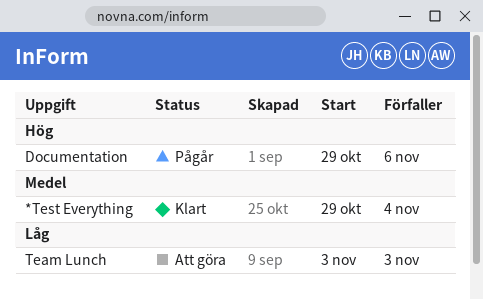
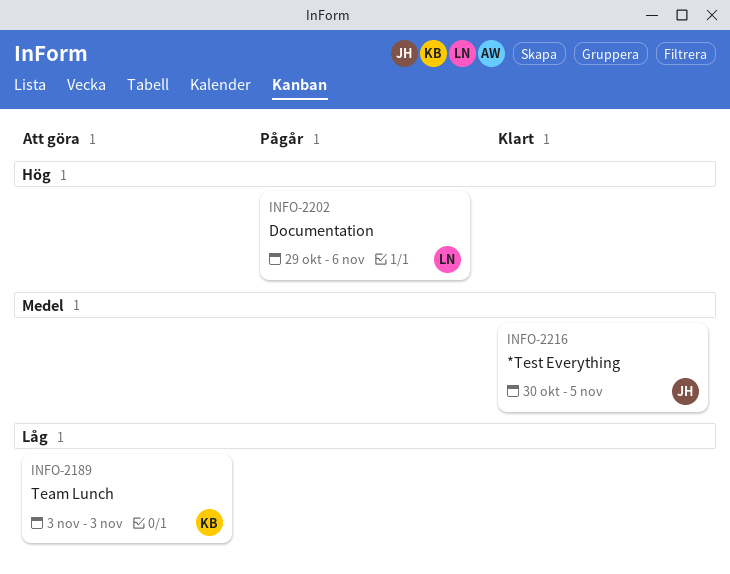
*Test Everything, start: Oct 29 -> Oct 30
*Test Everything, due: Nov 4 -> Nov 5

